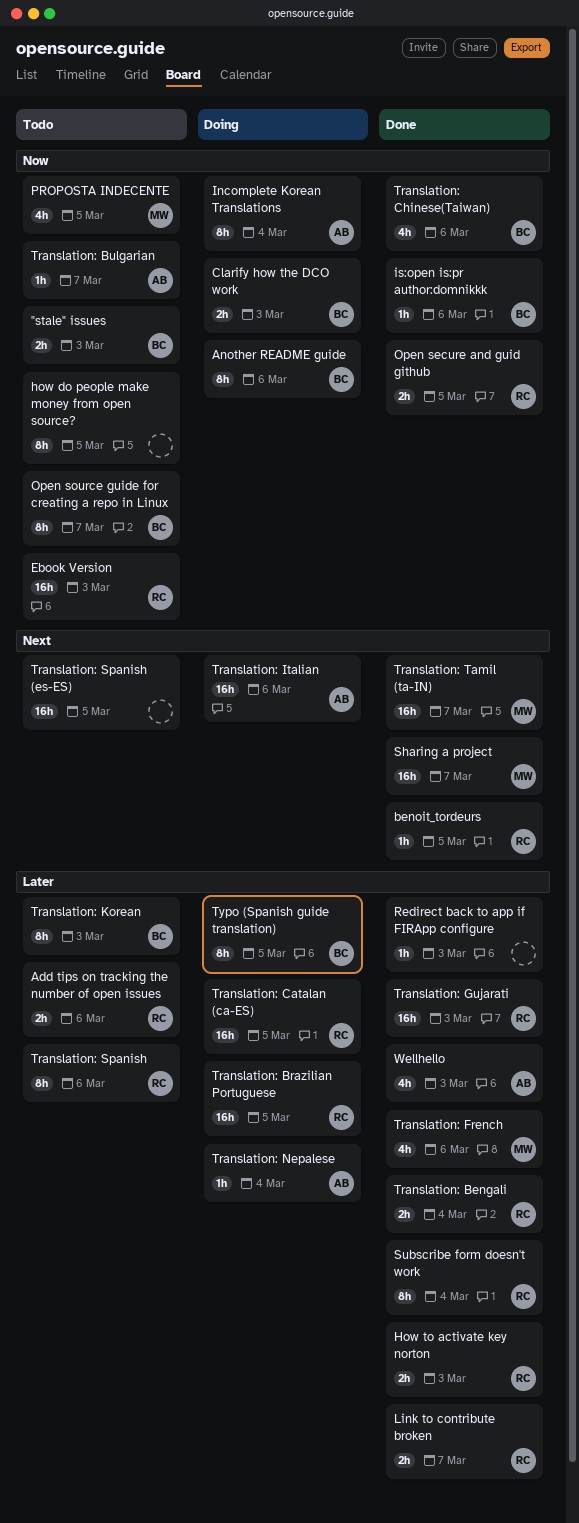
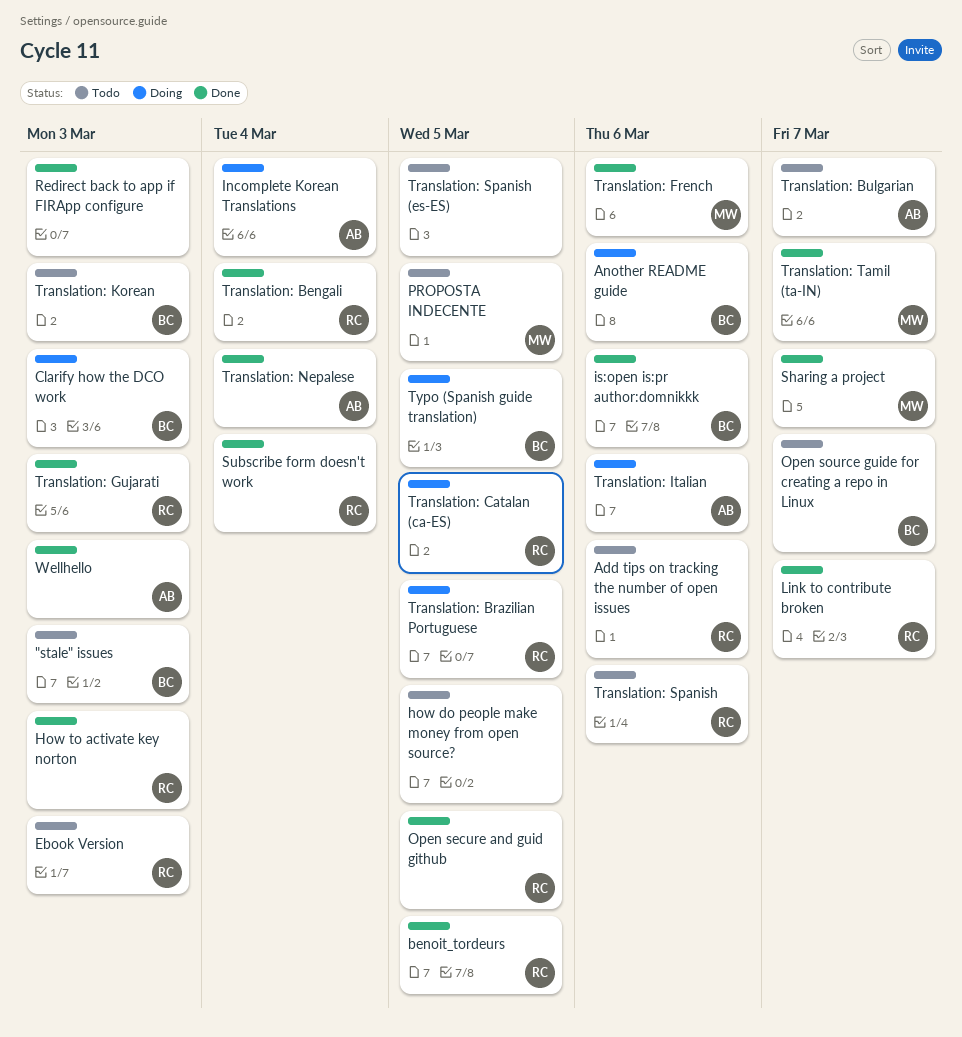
Translation: Chinese(Taiwan): present -> none
Translation: Nepalese, status: Doing -> Done

